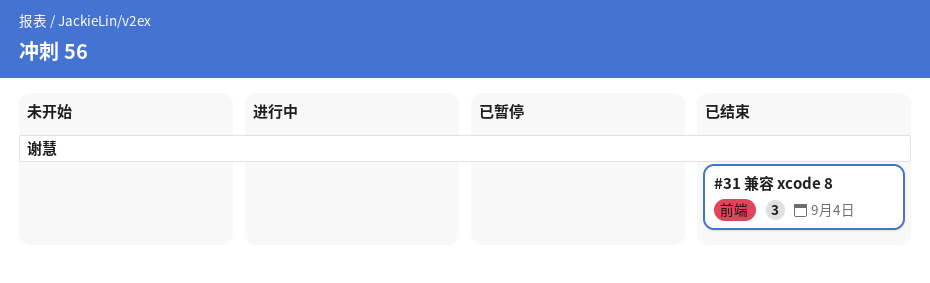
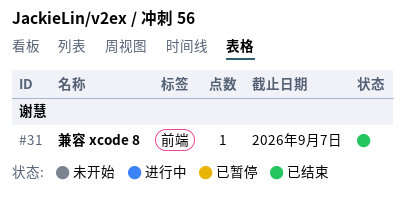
#31, estimate: 3 -> 1
#31, due: Sep 4 -> Sep 7

